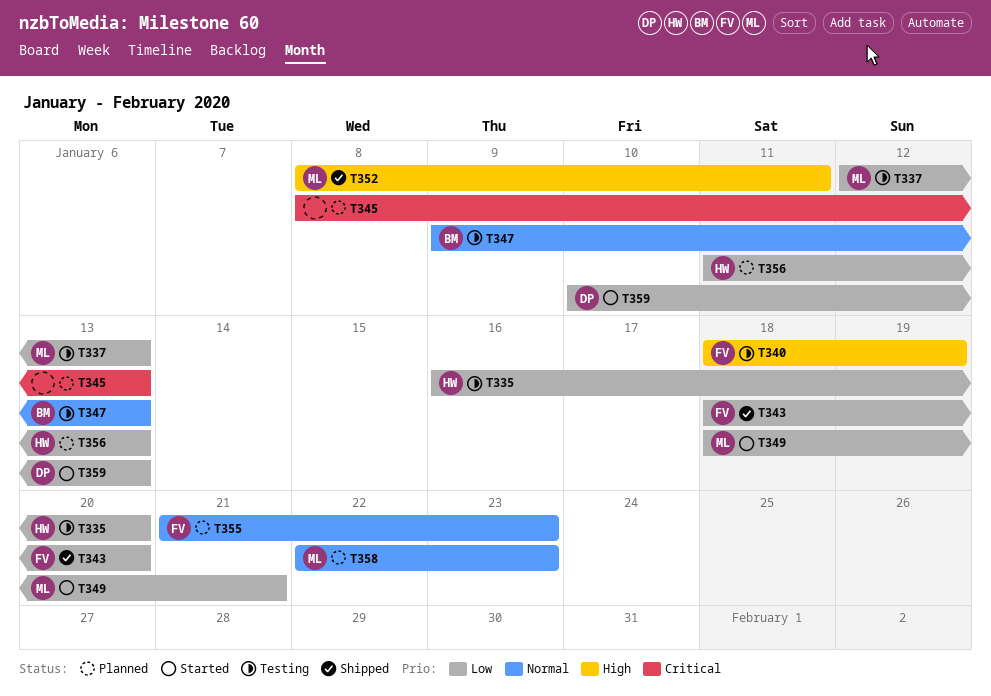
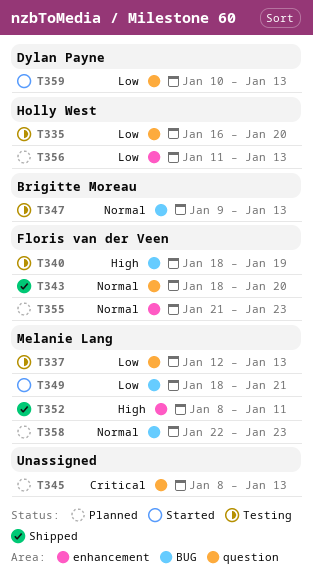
T343, priority: Low -> Normal

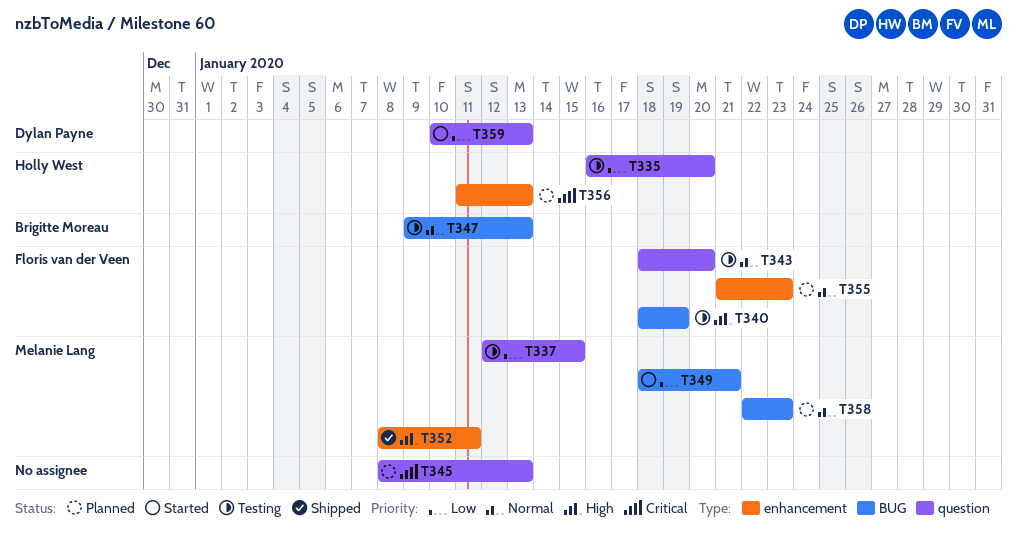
T337, due: Jan 13 -> Jan 15
T343, status: Shipped -> Testing
T356, priority: Low -> Critical

